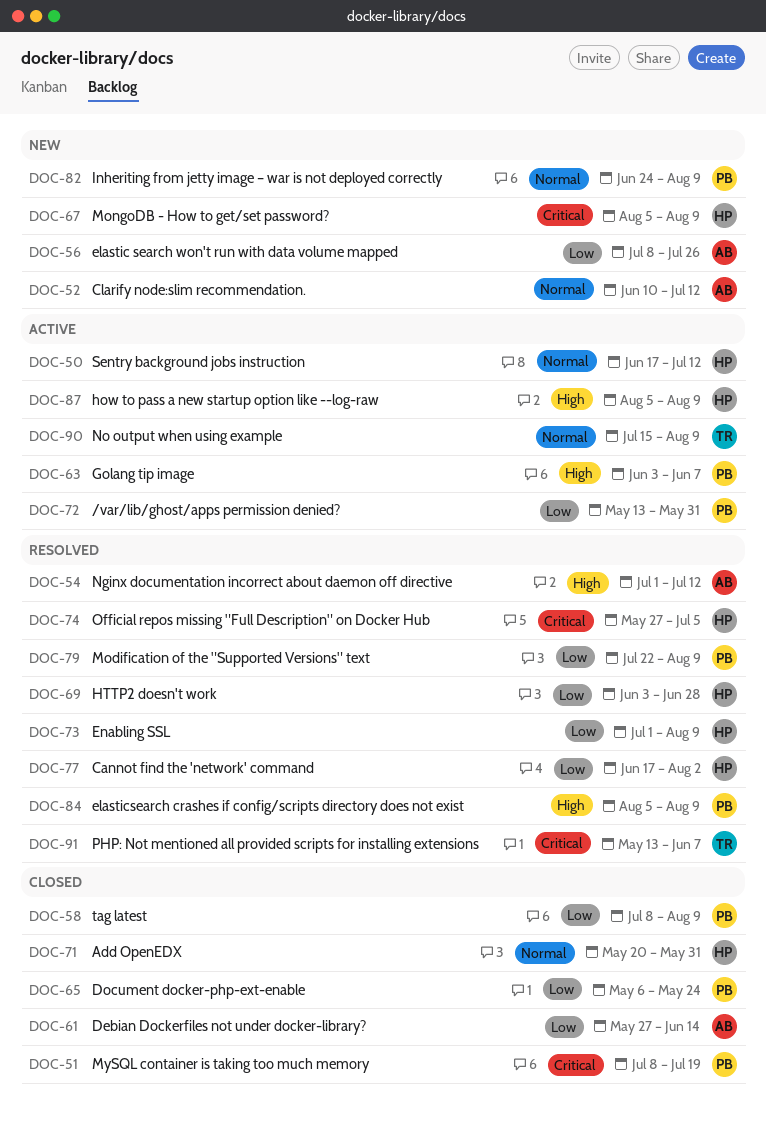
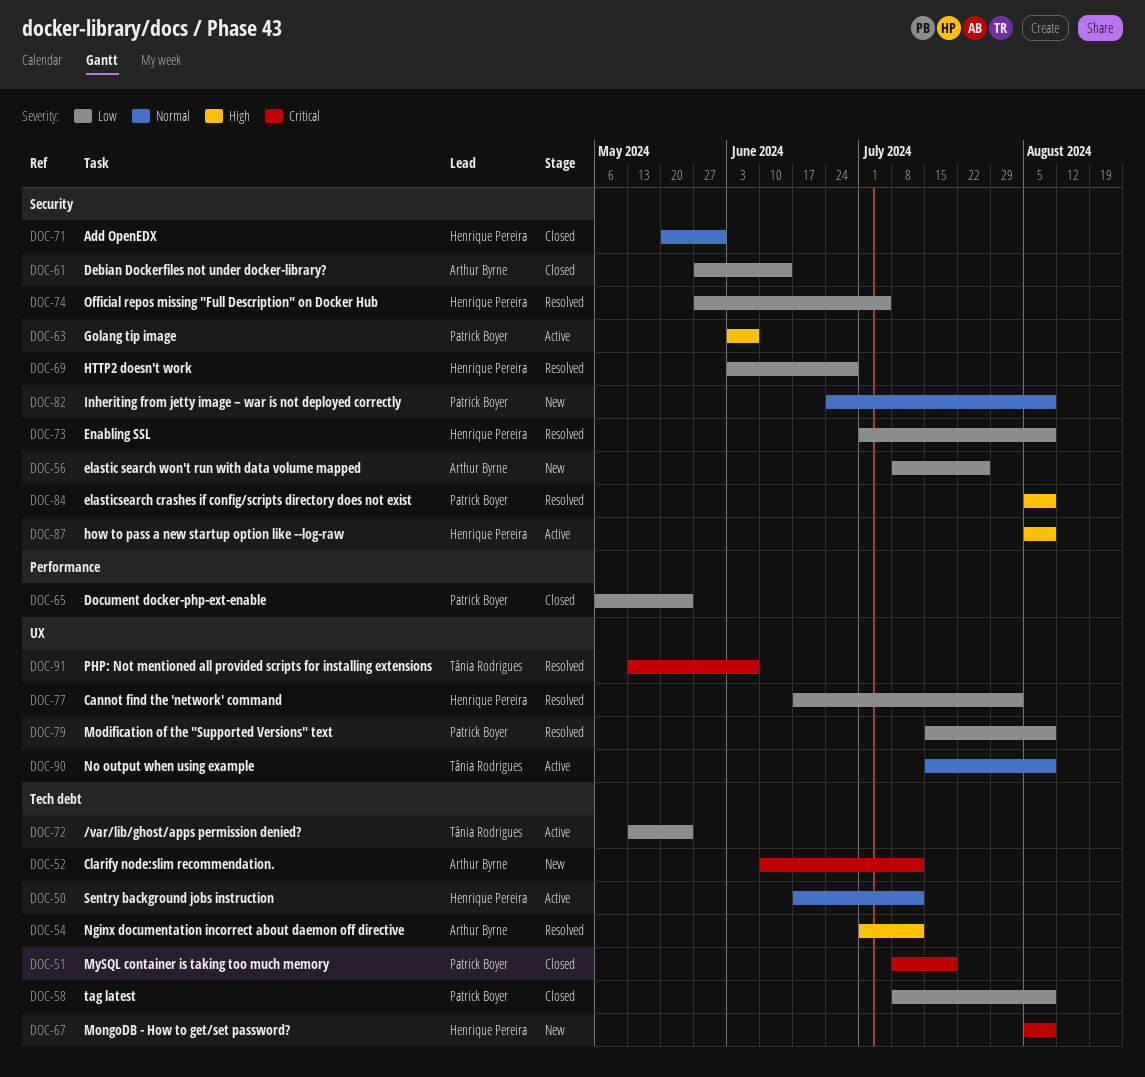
DOC-52, priority: Normal -> Critical
DOC-72, owner: Patrick Boyer -> Tânia Rodrigues
DOC-72, due: May 31 -> May 24
DOC-74, priority: Critical -> Low
DOC-79, start: Jul 22 -> Jul 15

